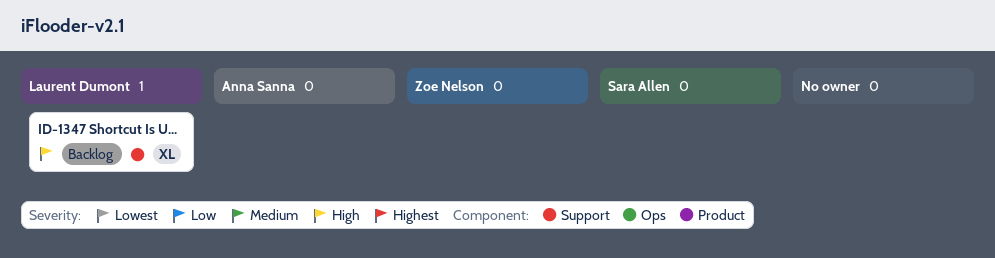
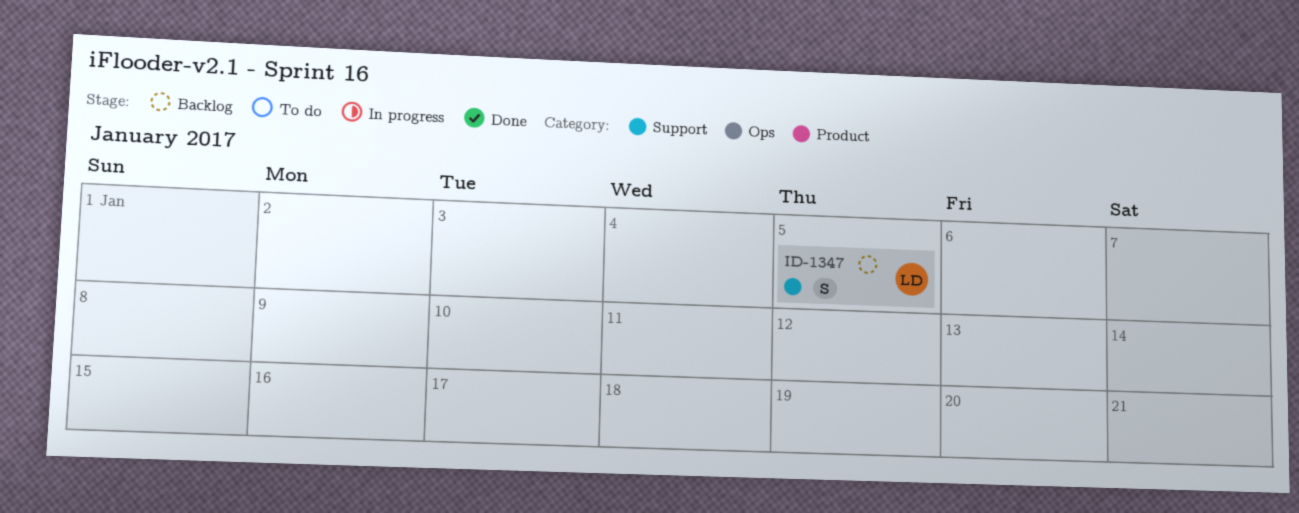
ID-1347, estimate: XL -> S

